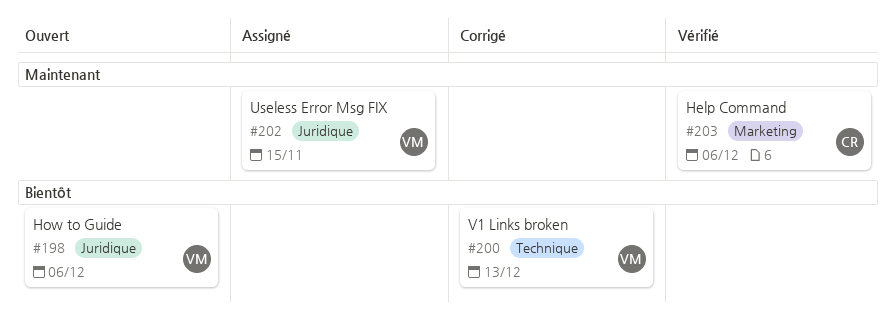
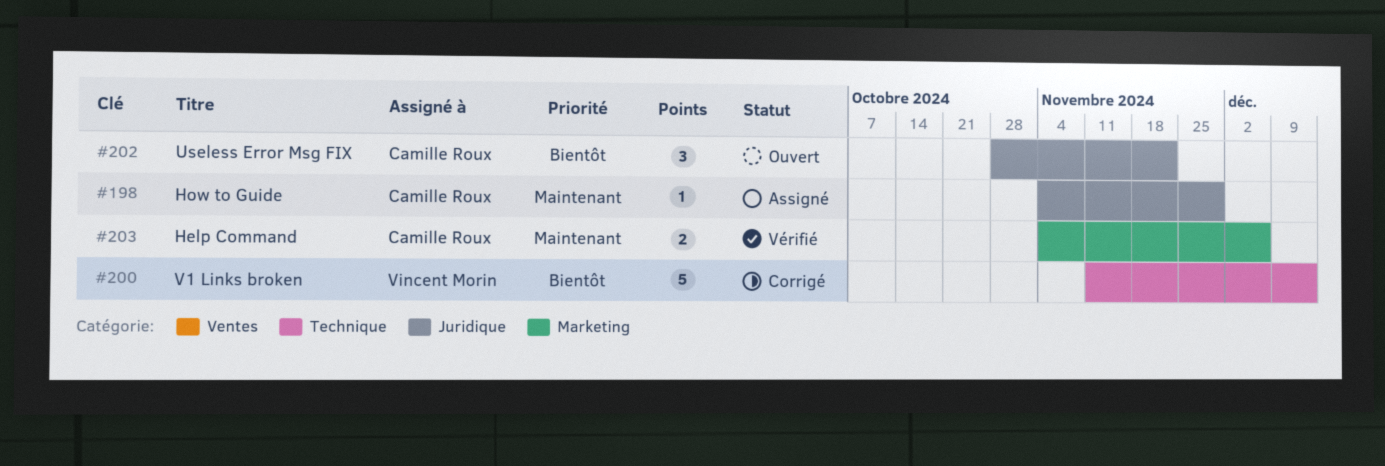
#198, status: Ouvert -> Assigné
#198, owner: Vincent Morin -> Camille Roux
#198, priority: Bientôt -> Maintenant
#198, due: Dec 6 -> Nov 29
#202, status: Assigné -> Ouvert
#202, owner: Vincent Morin -> Camille Roux
#202, priority: Maintenant -> Bientôt
#202, due: Nov 15 -> Nov 22

